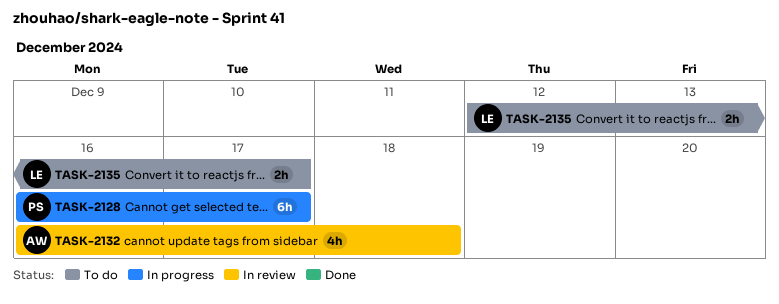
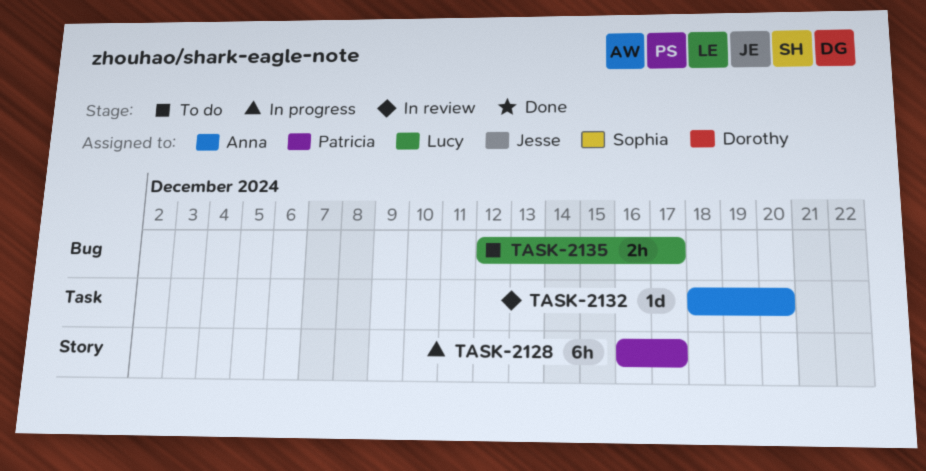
TASK-2132, estimate: 4h -> 1d
TASK-2132, start: Dec 16 -> Dec 18
TASK-2132, due: Dec 18 -> Dec 20

